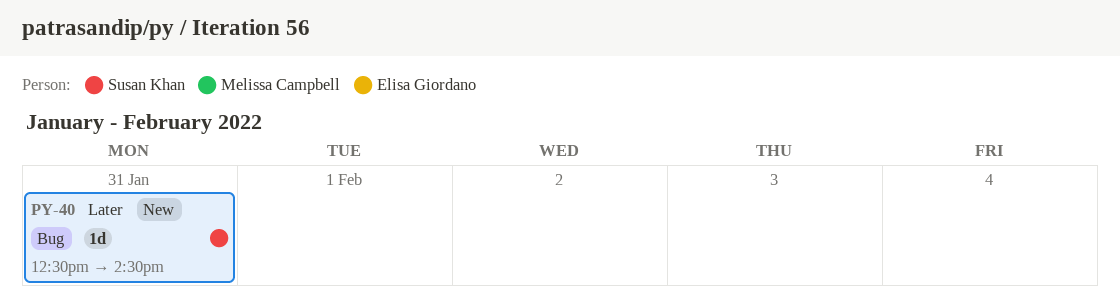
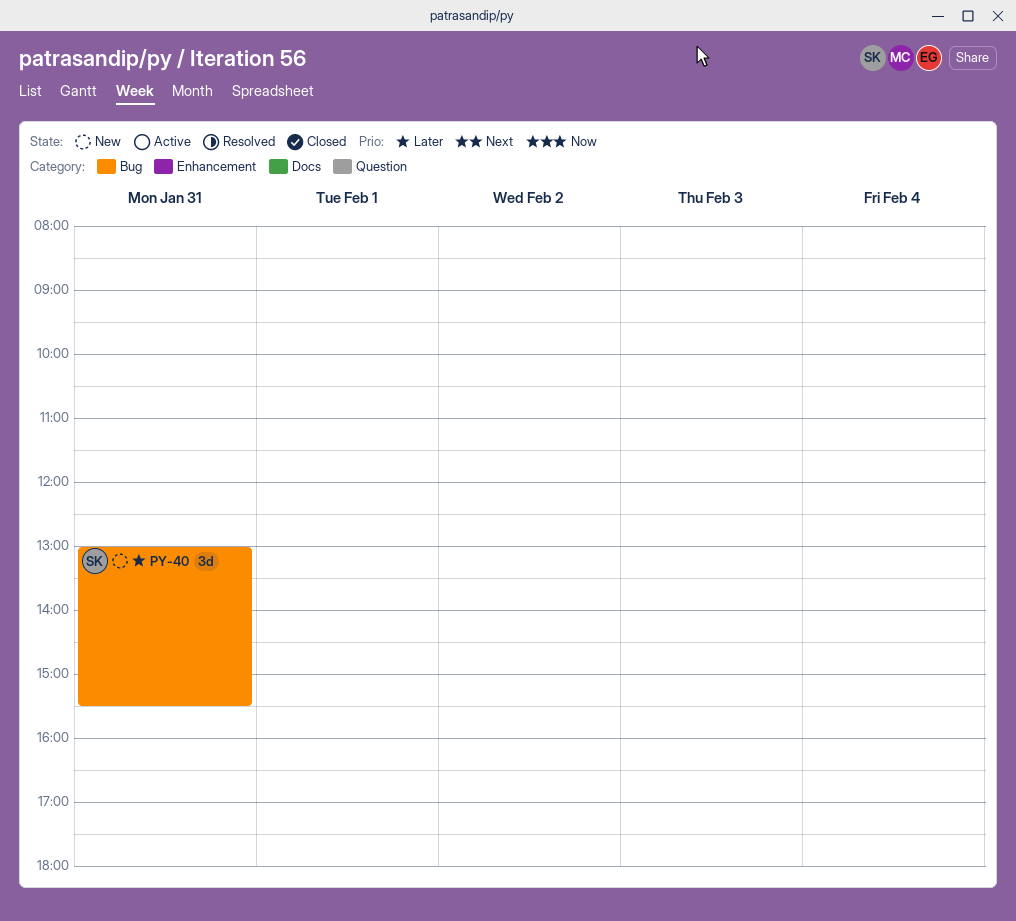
PY-40, estimate: 1d -> 3d
PY-40, begins: 12:30 -> 13:00
PY-40, ends: 14:30 -> 15:30

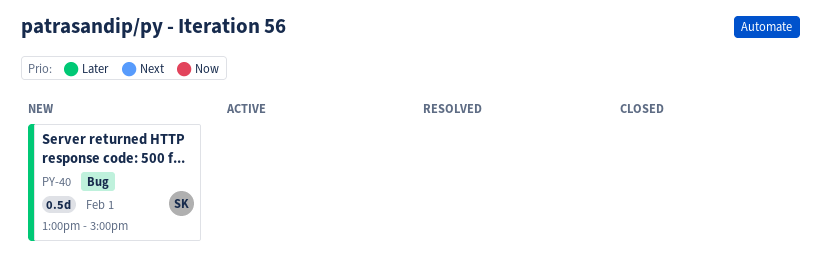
PY-40, estimate: 3d -> 0.5d
PY-40, day: Jan 31 -> Feb 1
PY-40, ends: 15:30 -> 15:00

